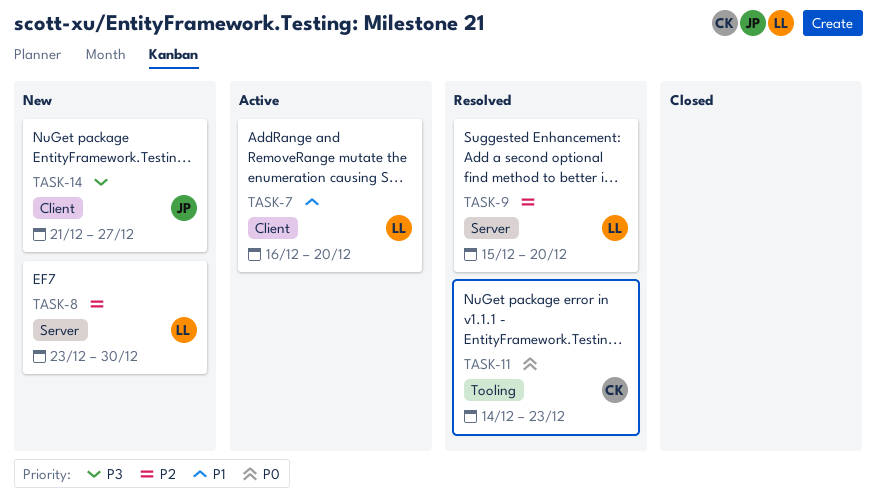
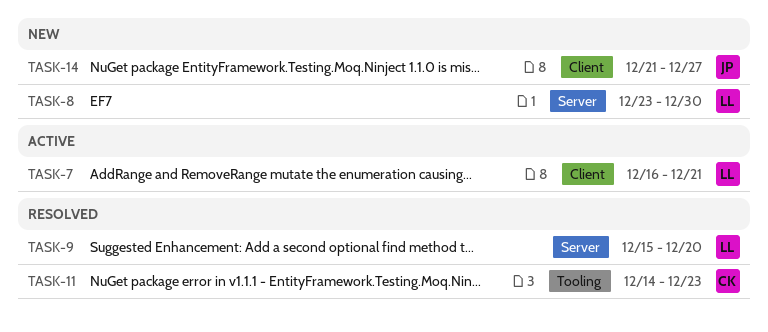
TASK-7, due: Dec 20 -> Dec 21

